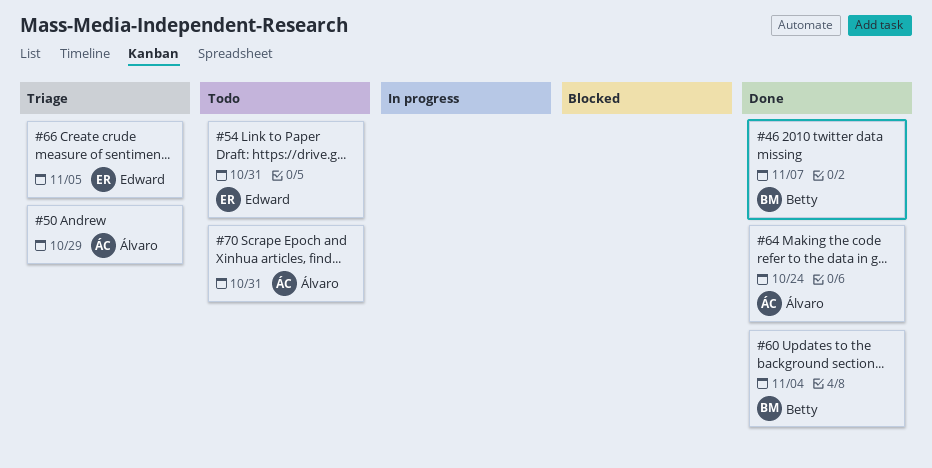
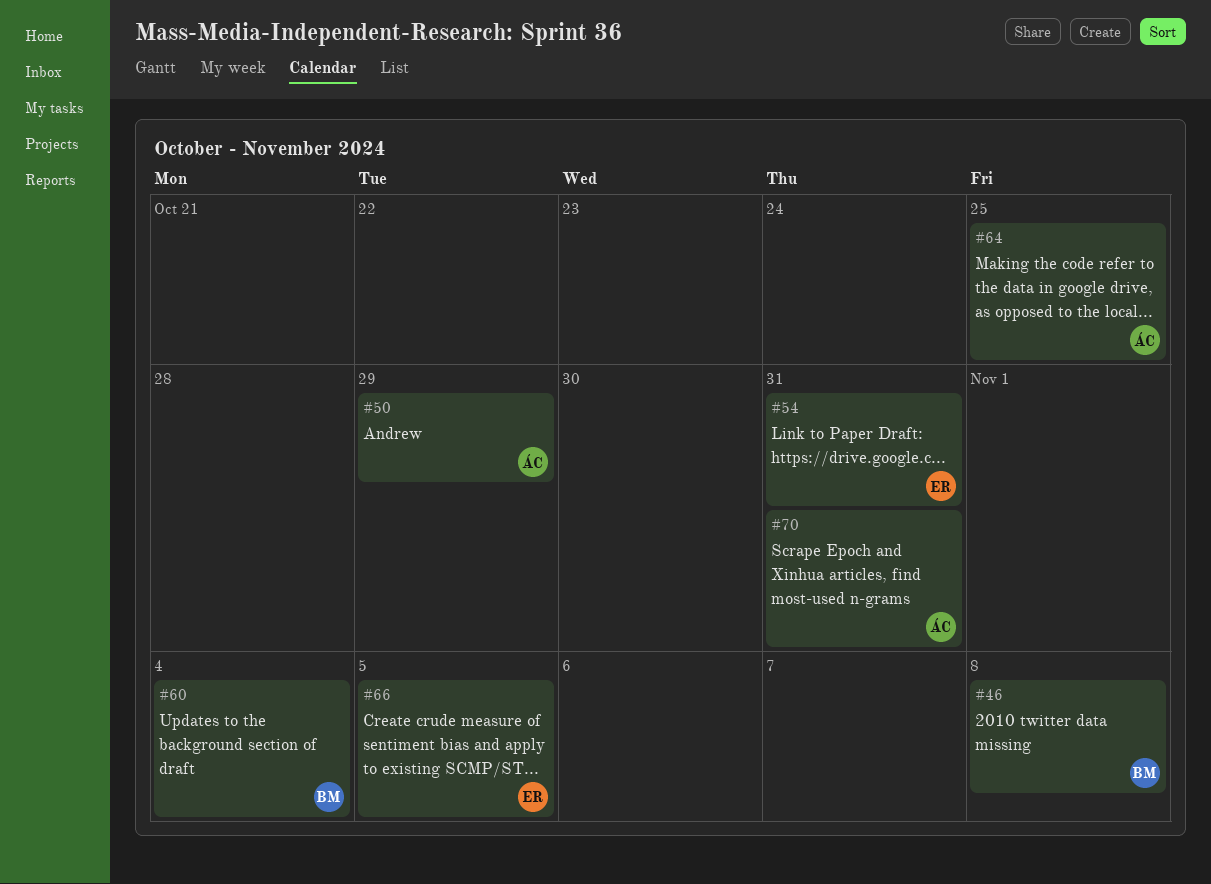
#46, due: Nov 7 -> Nov 8
#64, due: Oct 24 -> Oct 25

